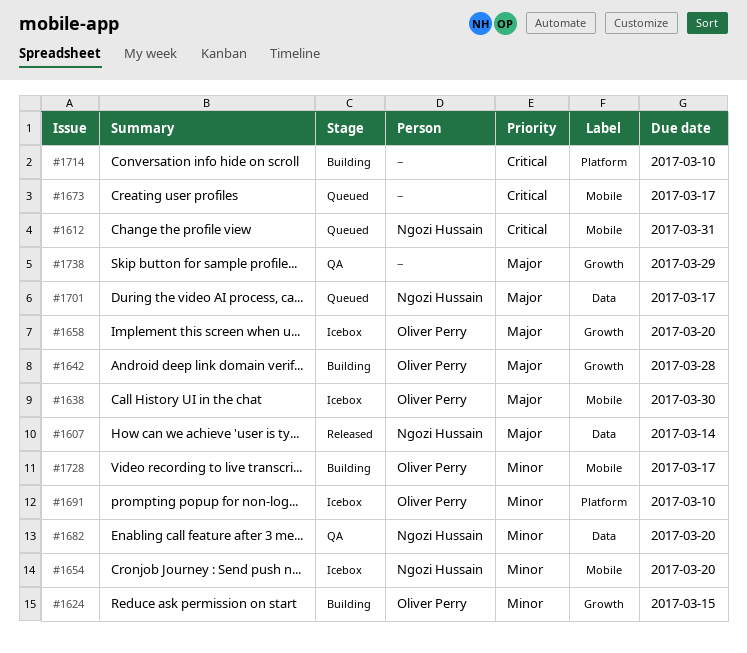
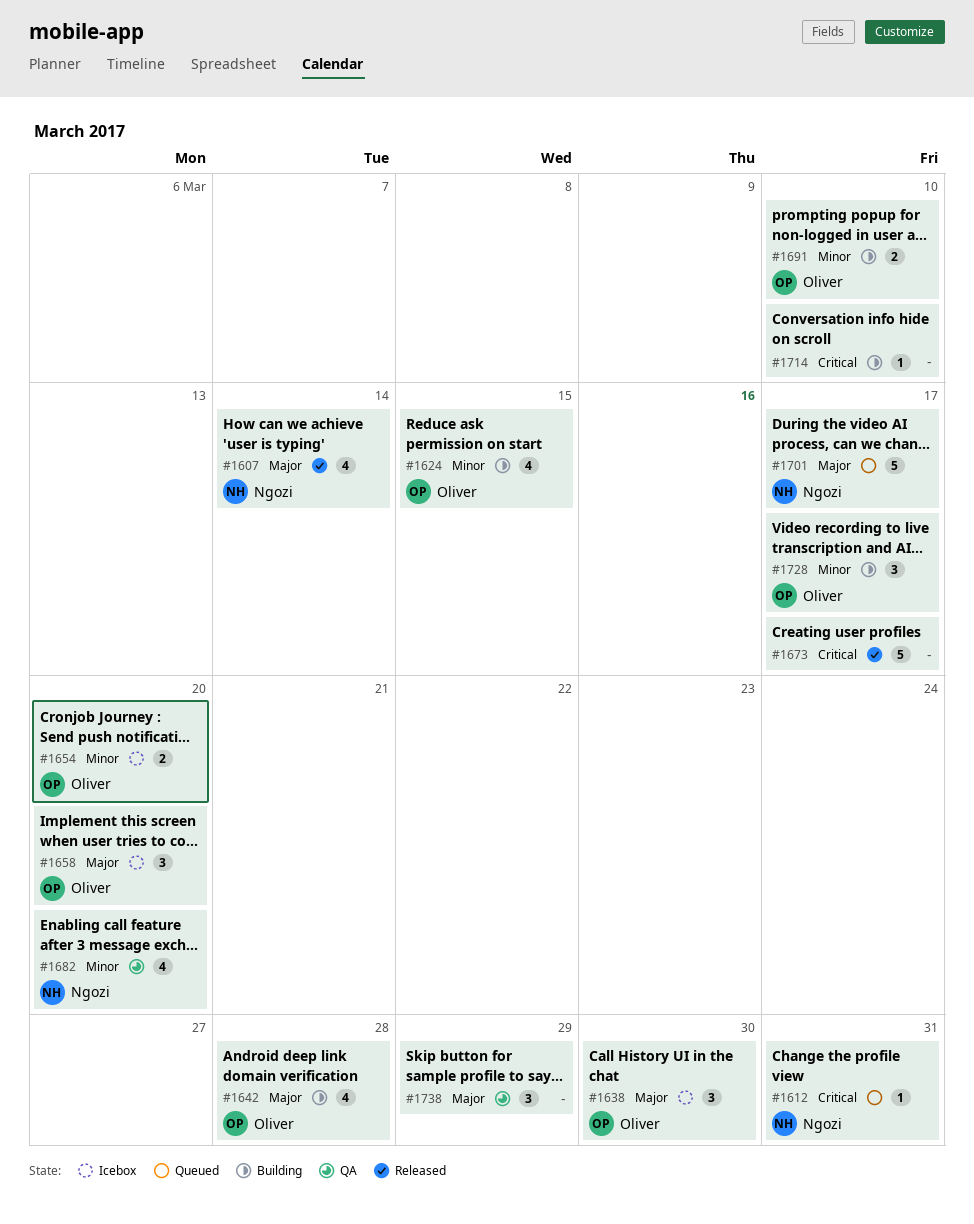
#1654, owner: Ngozi Hussain -> Oliver Perry
#1673, status: Queued -> Released
#1691, status: Icebox -> Building

